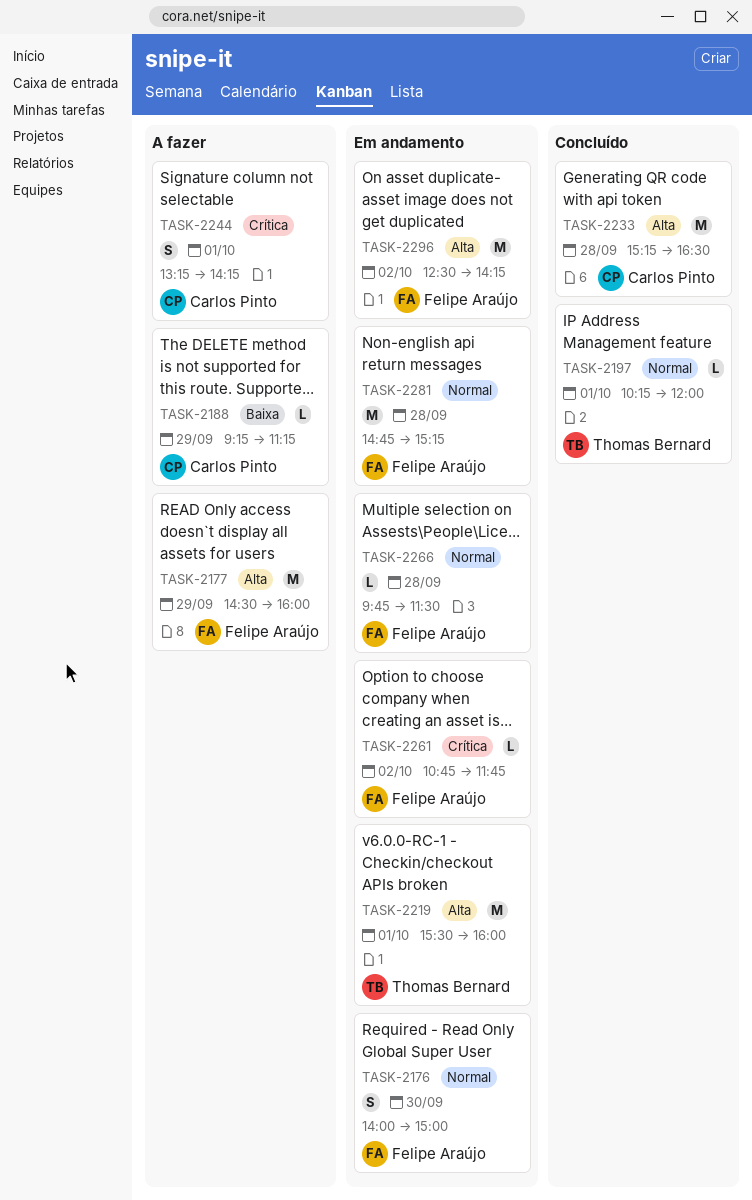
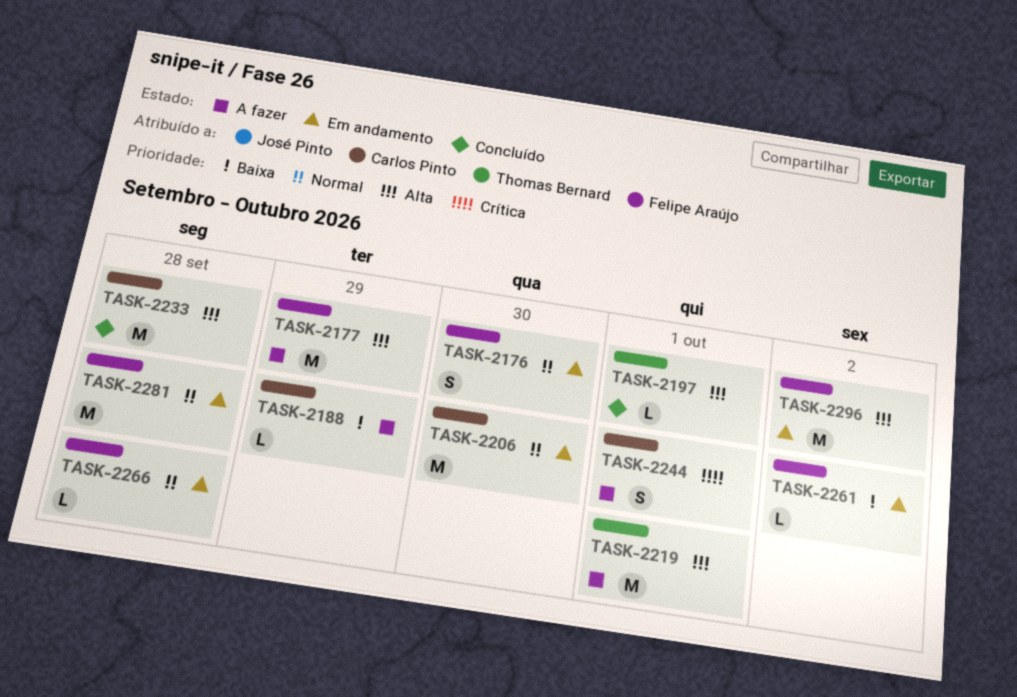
TASK-2197, priority: Normal -> Alta
TASK-2206: none -> present
TASK-2219, status: Em andamento -> A fazer
TASK-2261, priority: Crítica -> Baixa

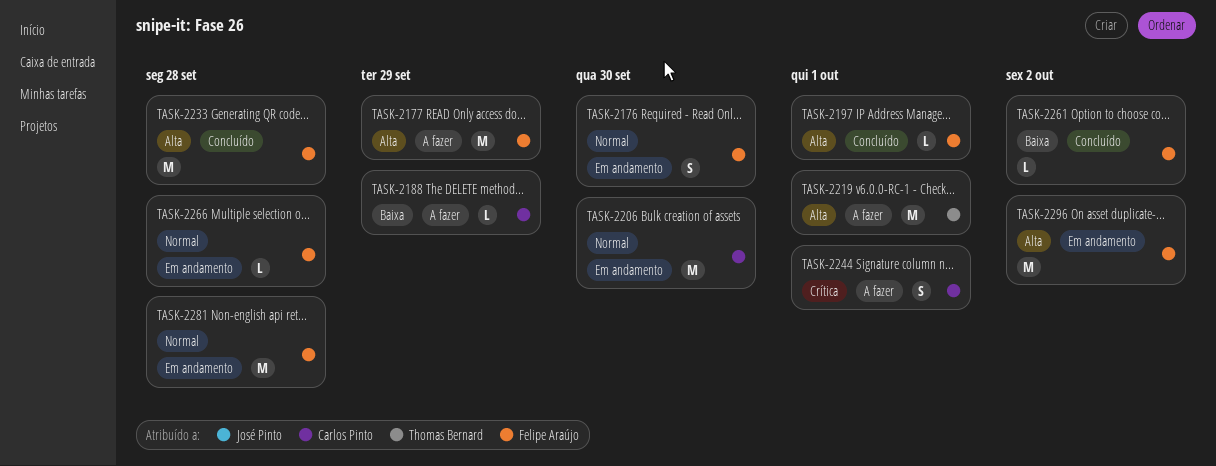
TASK-2197, owner: Thomas Bernard -> Felipe Araújo
TASK-2233, owner: Carlos Pinto -> Felipe Araújo
TASK-2261, status: Em andamento -> Concluído

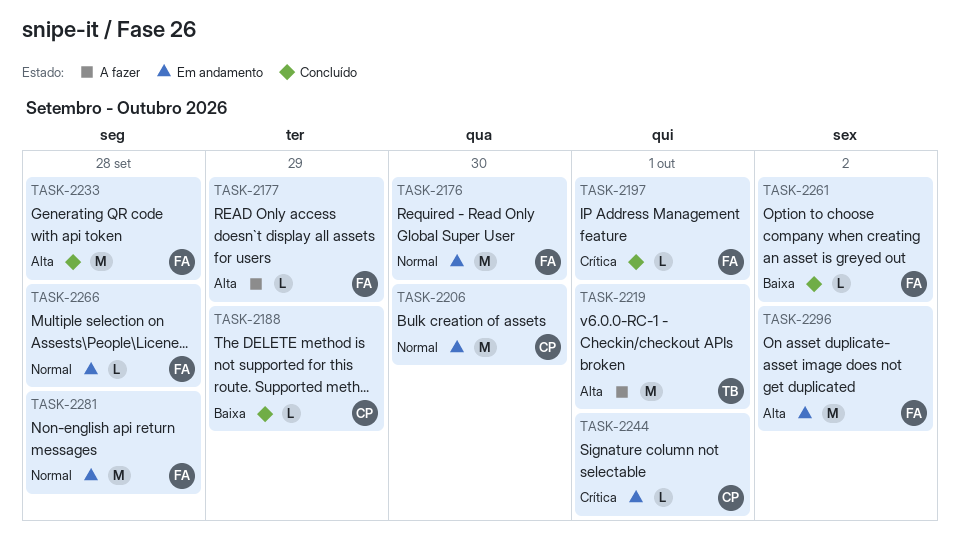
TASK-2176, estimate: S -> M
TASK-2177, estimate: M -> L
TASK-2188, status: A fazer -> Concluído
TASK-2197, priority: Alta -> Crítica
TASK-2244, status: A fazer -> Em andamento
TASK-2244, estimate: S -> L

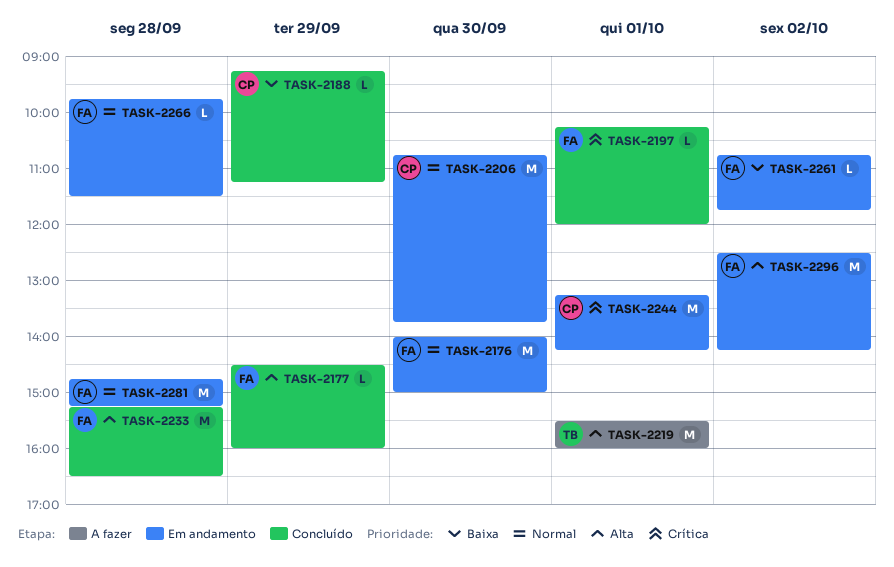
TASK-2177, status: A fazer -> Concluído
TASK-2244, estimate: L -> M
TASK-2261, status: Concluído -> Em andamento

